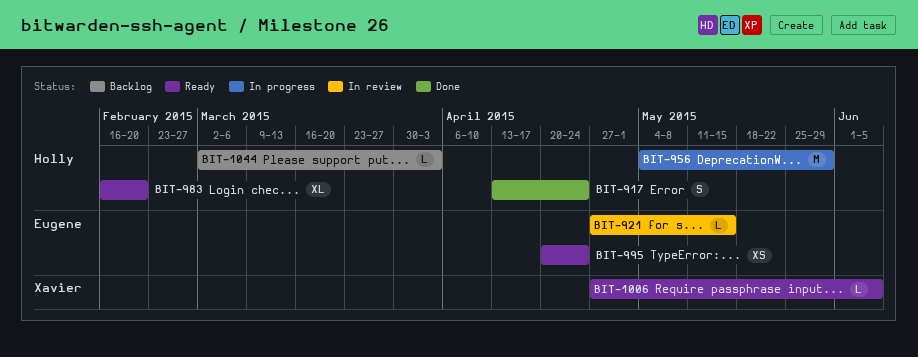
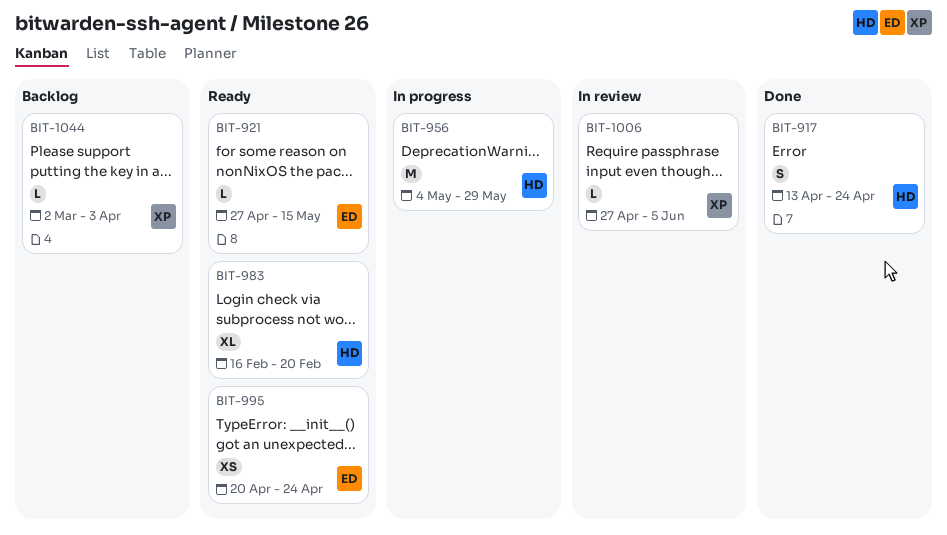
BIT-921, status: In review -> Ready
BIT-1006, status: Ready -> In review
BIT-1044, owner: Holly -> Xavier

